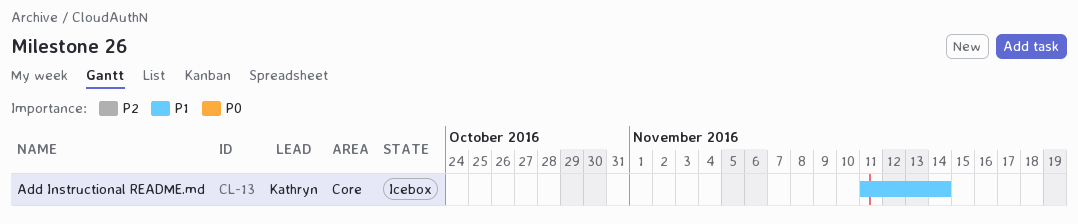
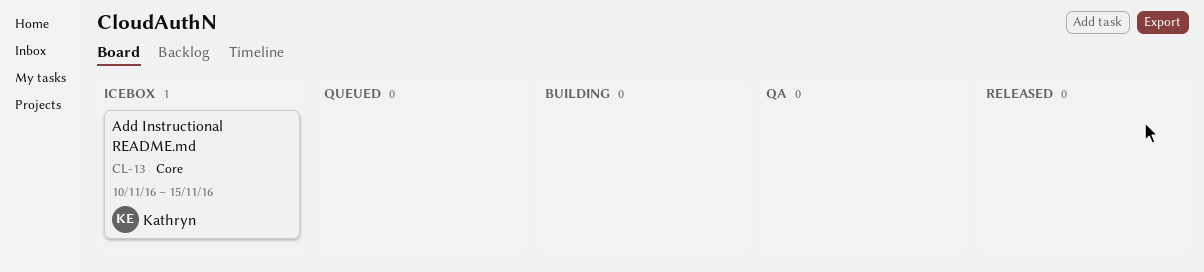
CL-13, start: Nov 11 -> Nov 10
CL-13, due: Nov 14 -> Nov 15

